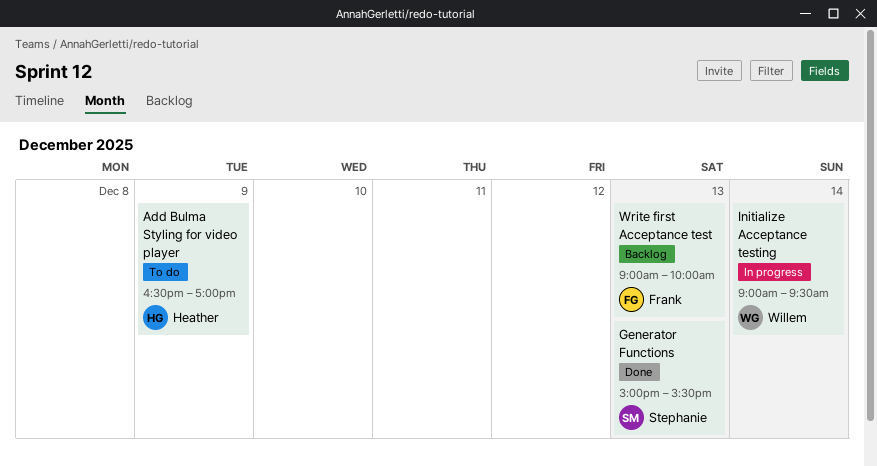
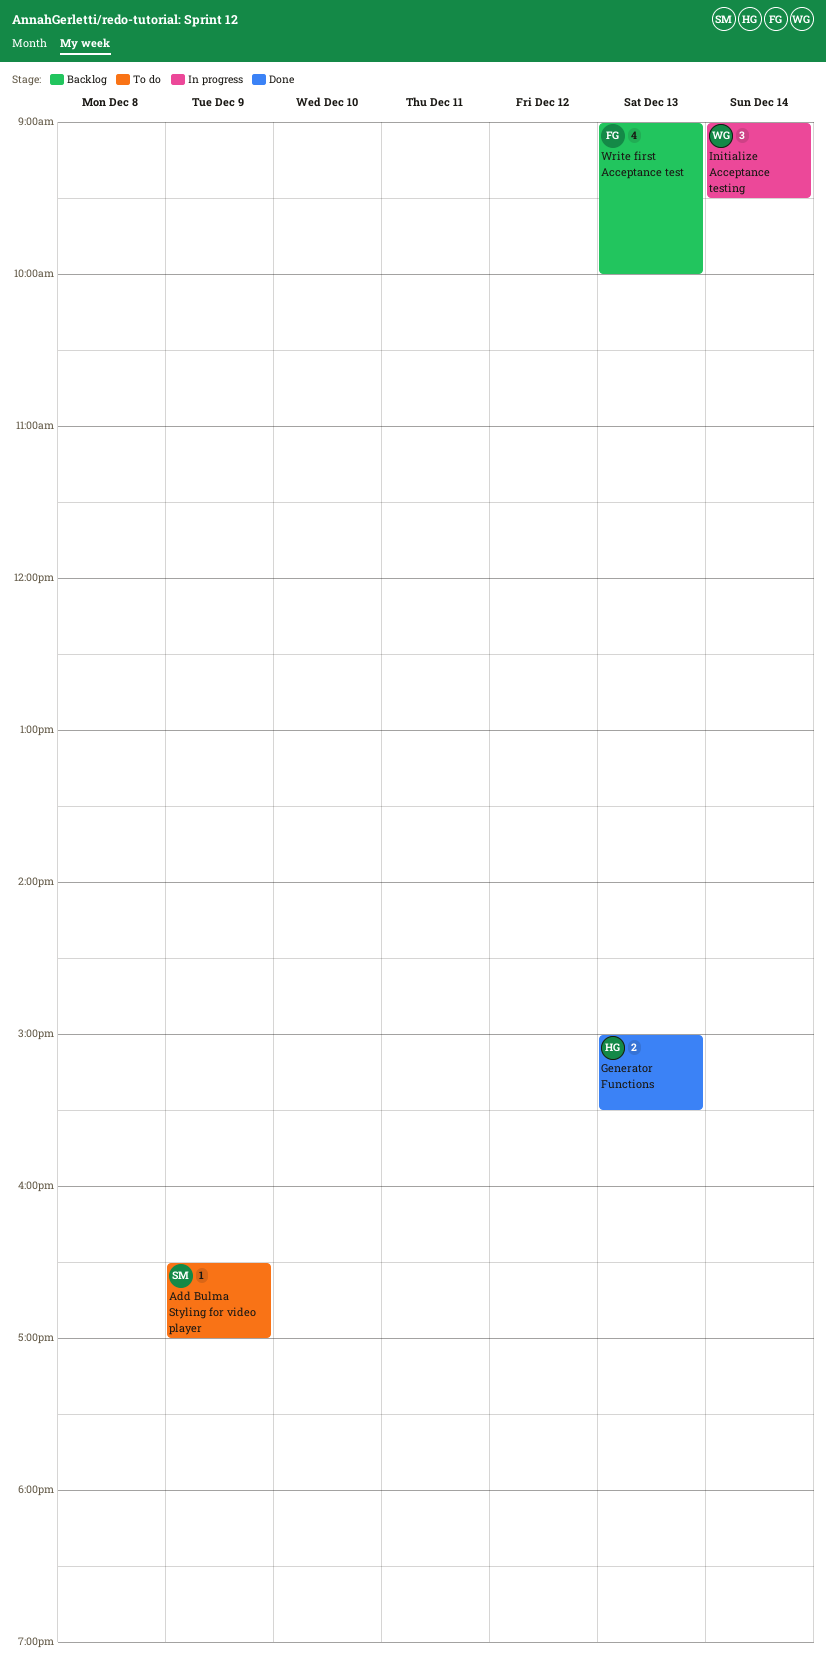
Add Bulma Styling for video player, owner: Heather -> Stephanie
Generator Functions, owner: Stephanie -> Heather

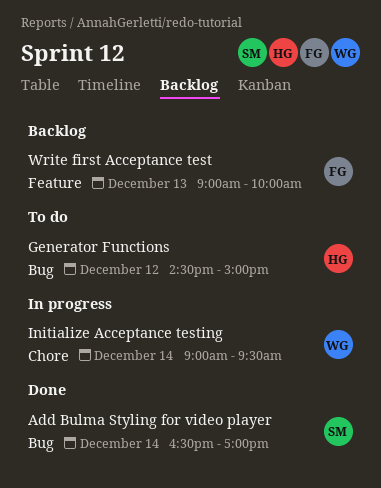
Add Bulma Styling for video player, status: To do -> Done
Add Bulma Styling for video player, day: Dec 9 -> Dec 14
Generator Functions, status: Done -> To do
Generator Functions, day: Dec 13 -> Dec 12
Generator Functions, begins: 15:00 -> 14:30
Generator Functions, ends: 15:30 -> 15:00

